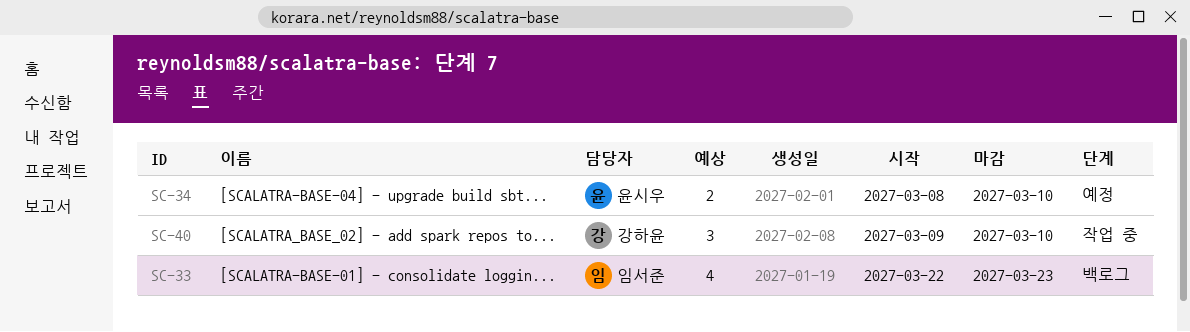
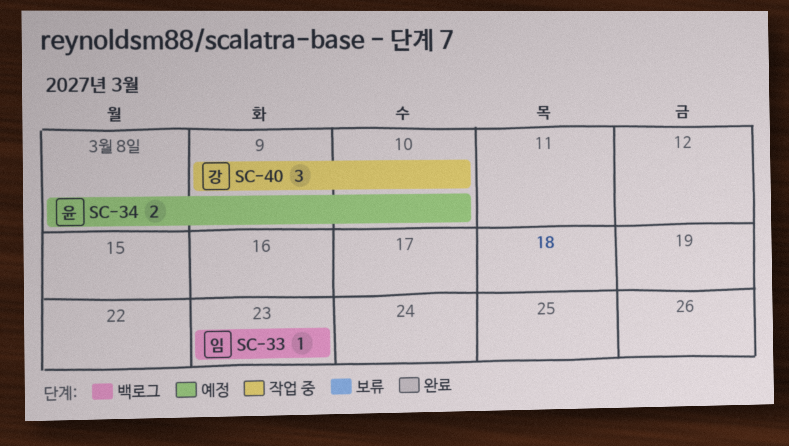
SC-33, estimate: 4 -> 1
SC-33, start: Mar 22 -> Mar 23

